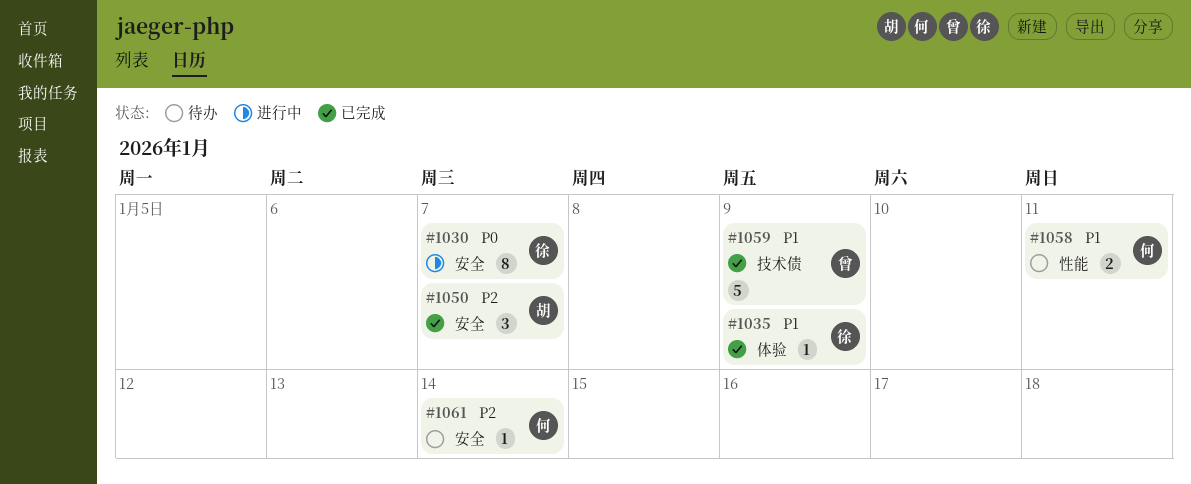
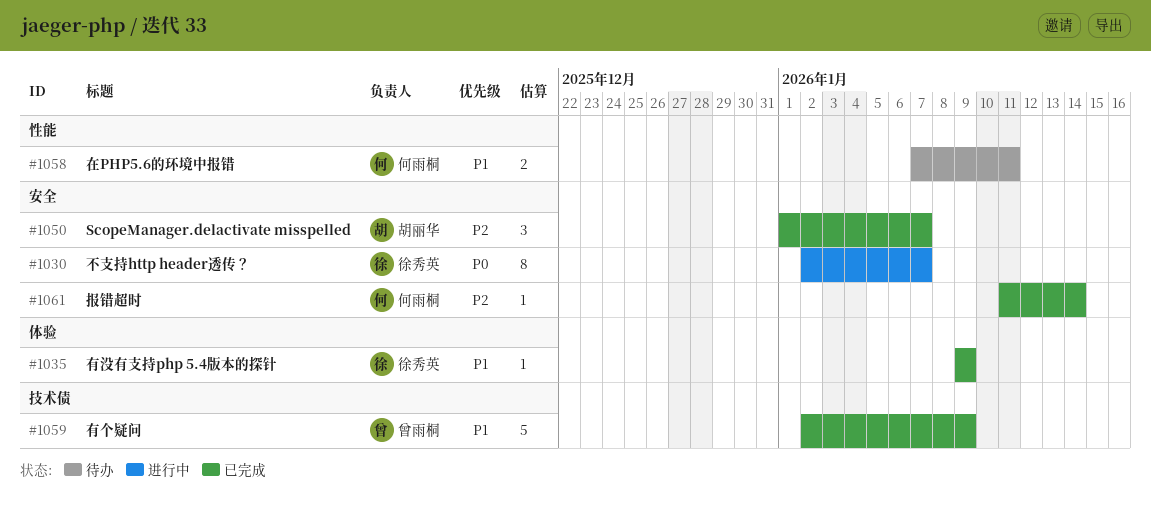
#1061, status: 待办 -> 已完成

